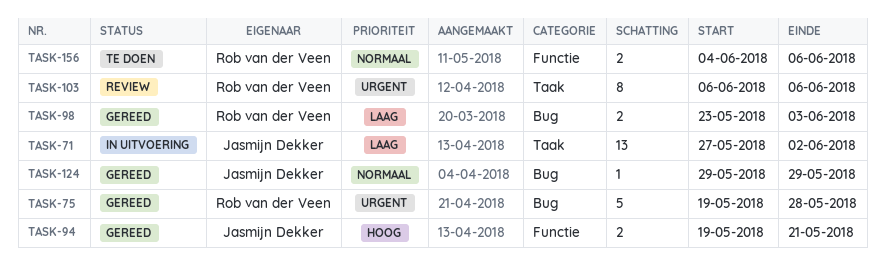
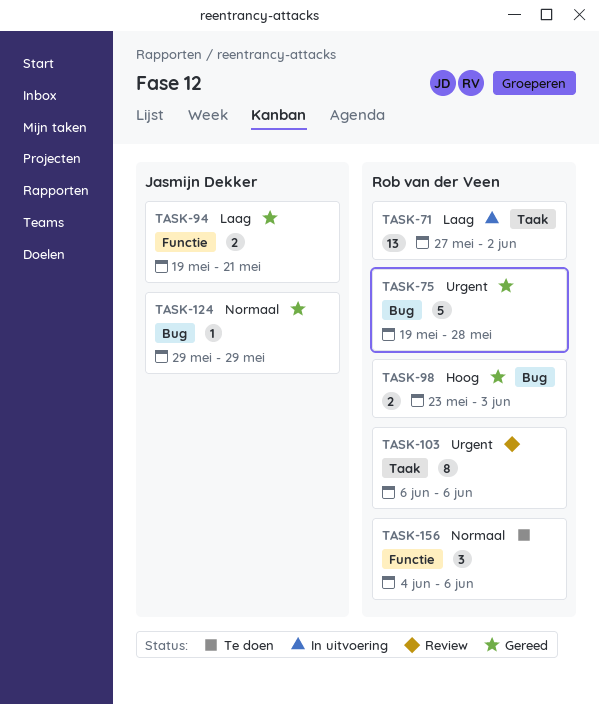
TASK-71, owner: Jasmijn Dekker -> Rob van der Veen
TASK-94, priority: Hoog -> Laag
TASK-98, priority: Laag -> Hoog
TASK-156, estimate: 2 -> 3

